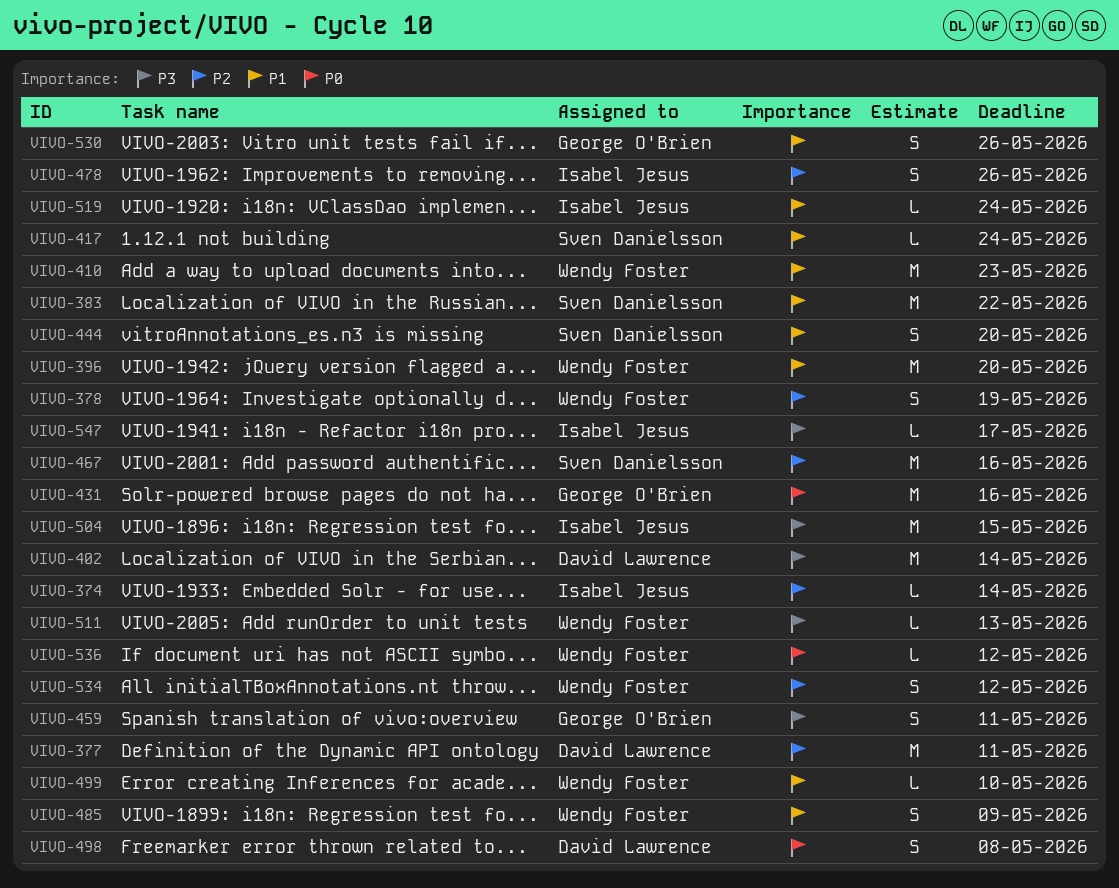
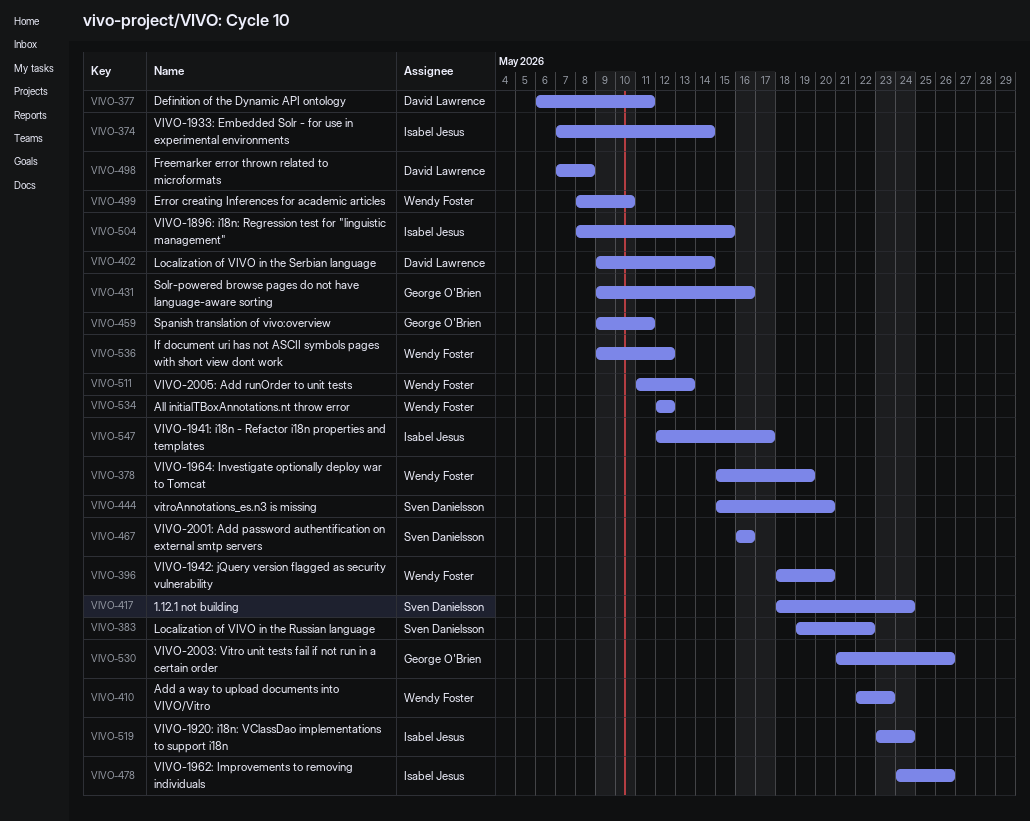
VIVO-485: present -> none

